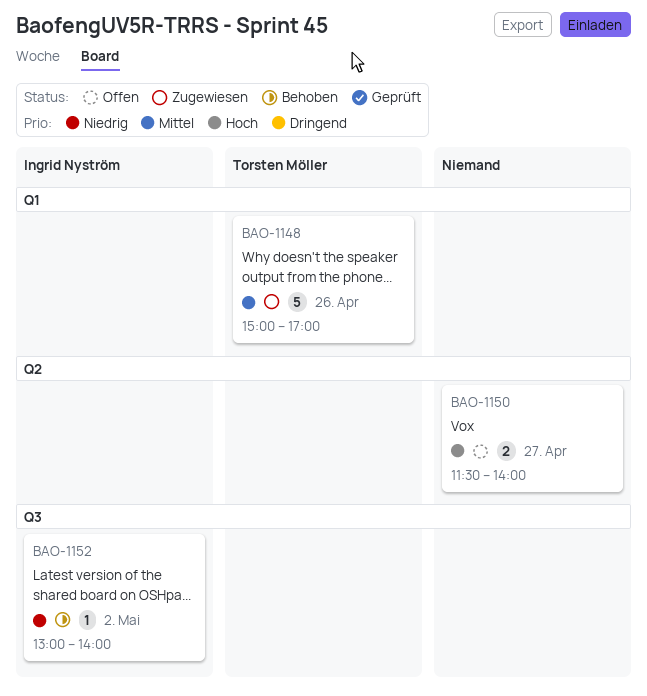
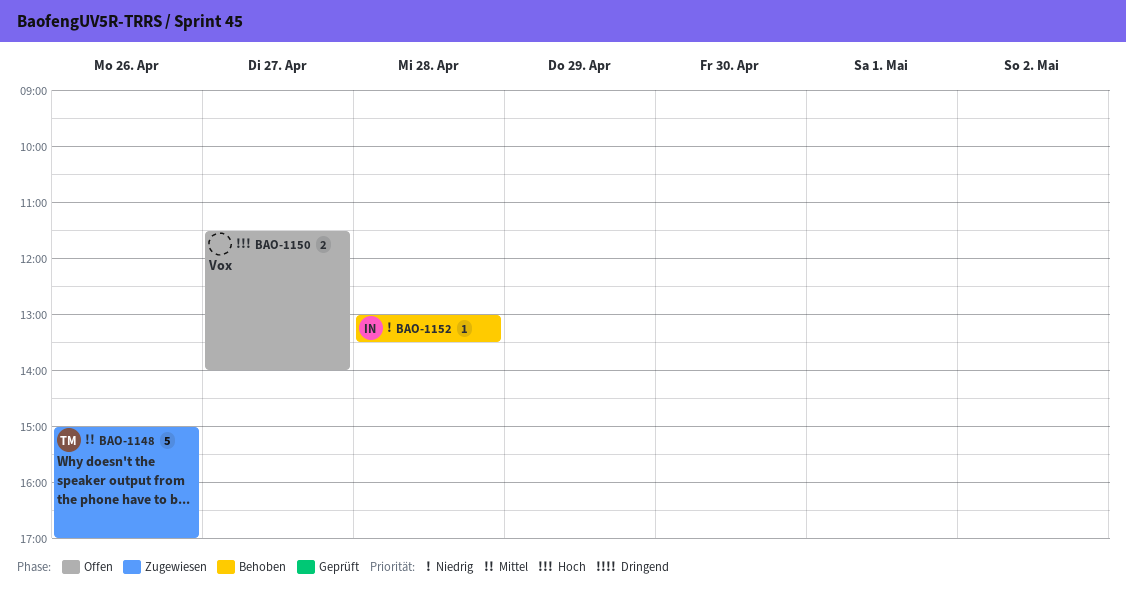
BAO-1152, day: May 2 -> Apr 28
BAO-1152, ends: 14:00 -> 13:30

